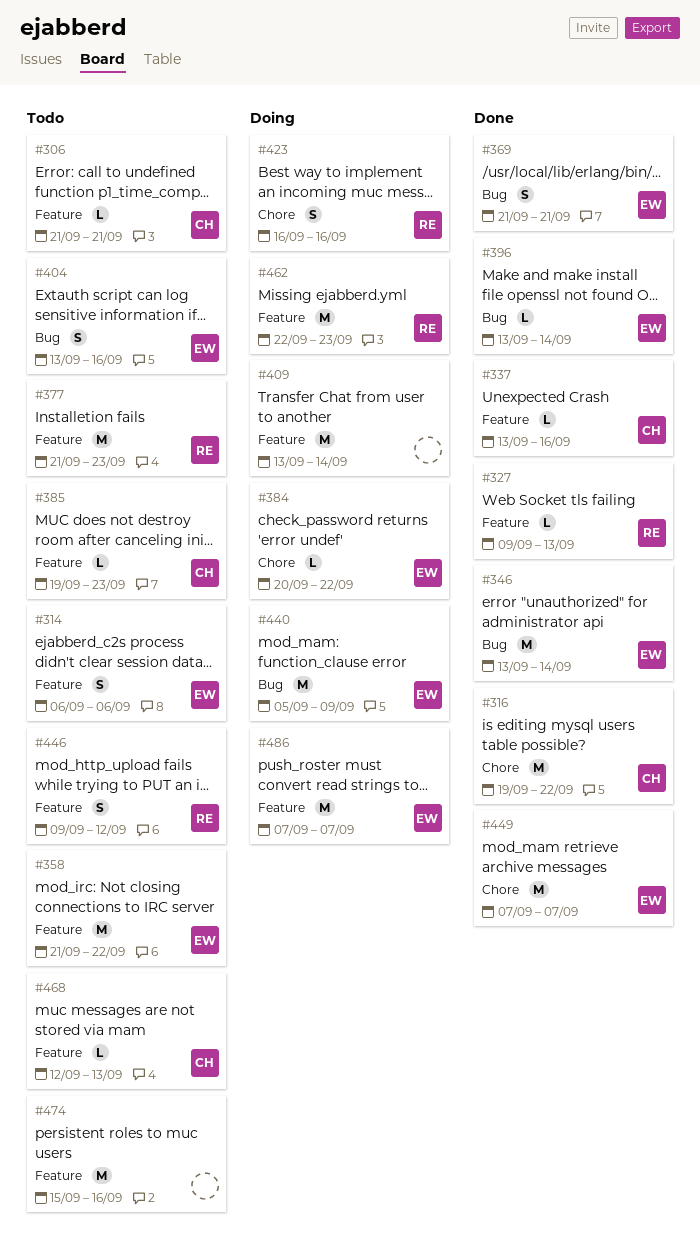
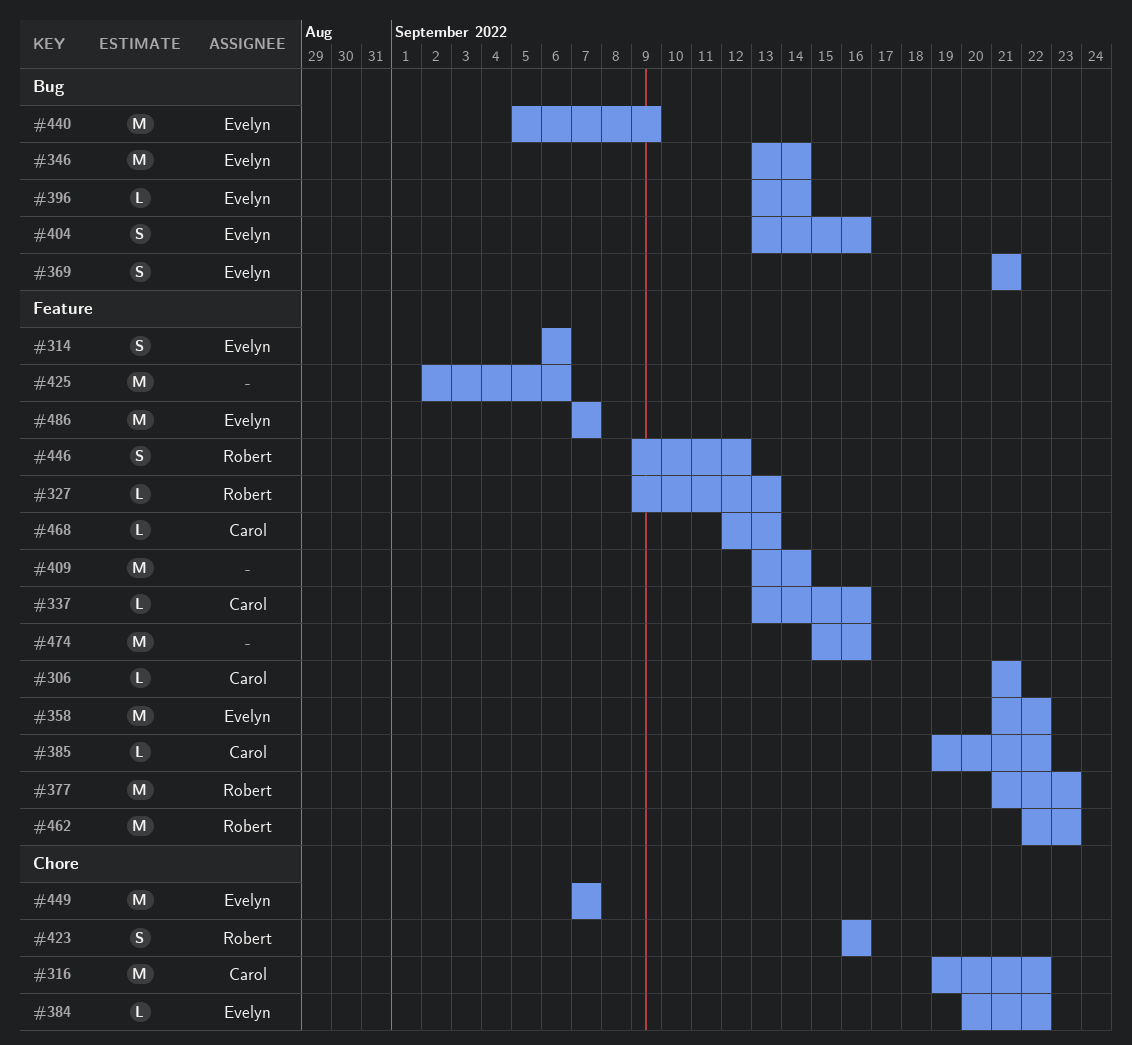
#385, due: Sep 23 -> Sep 22
#425: none -> present

